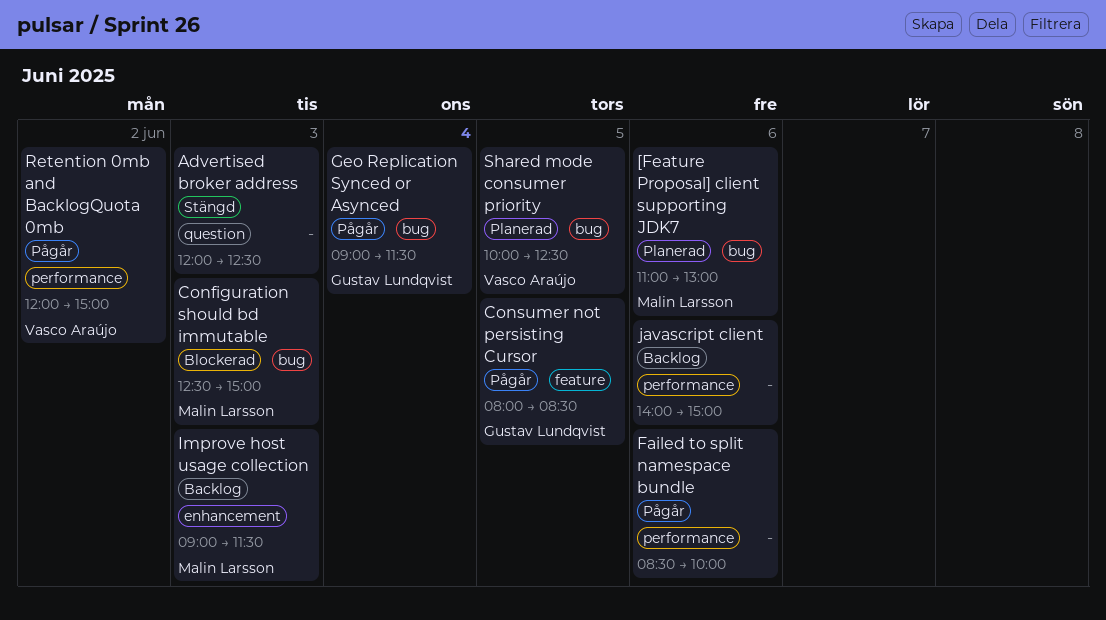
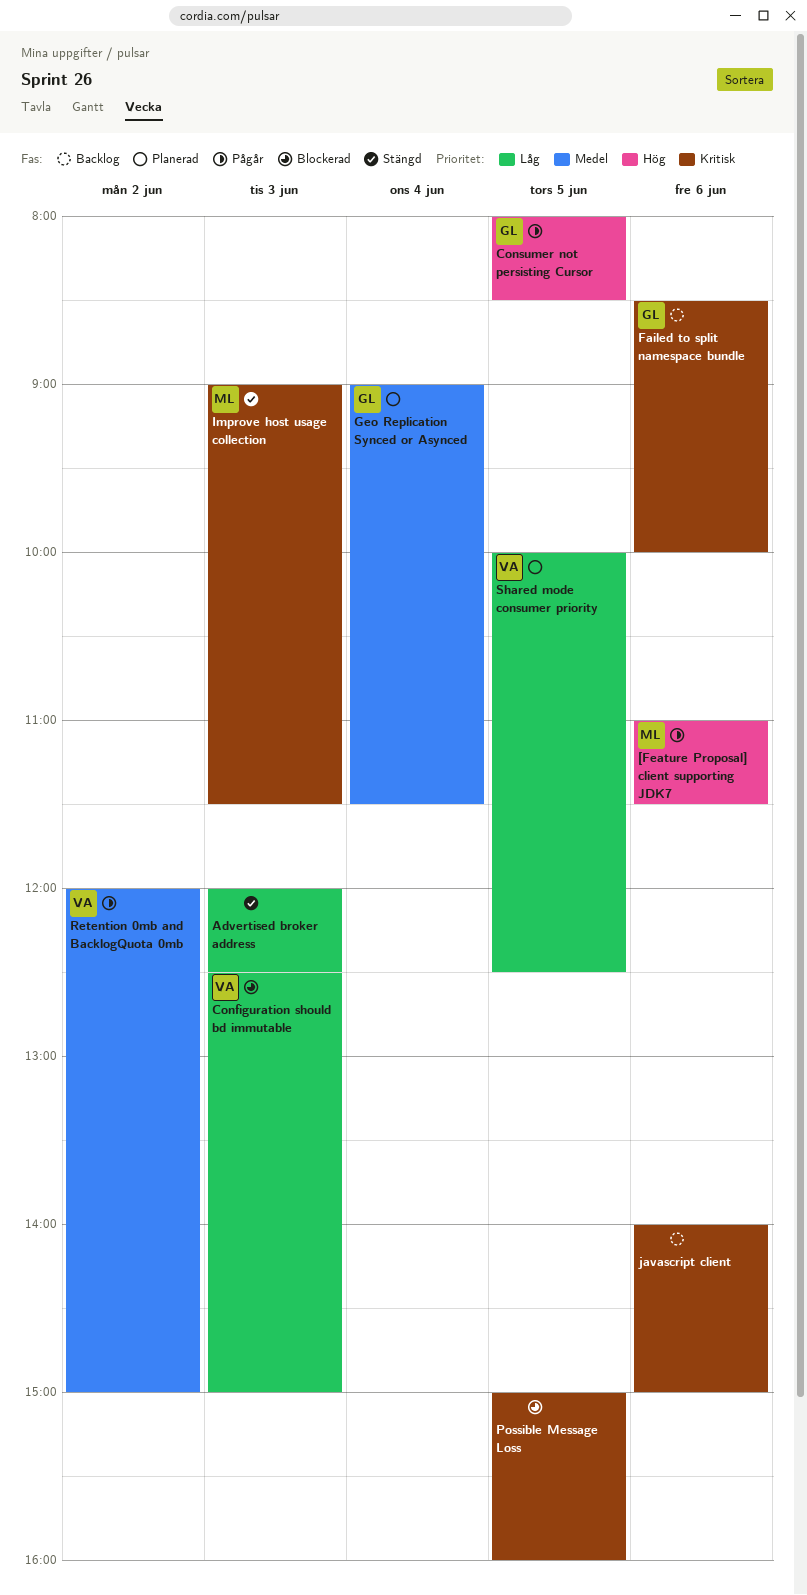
[Feature Proposal] client supporting JDK7, status: Planerad -> Pågår
[Feature Proposal] client supporting JDK7, ends: 13:00 -> 11:30
Configuration should bd immutable, owner: Malin Larsson -> Vasco Araújo
Failed to split namespace bundle, status: Pågår -> Backlog
Failed to split namespace bundle, owner: none -> Gustav Lundqvist
Geo Replication Synced or Asynced, status: Pågår -> Planerad
Improve host usage collection, status: Backlog -> Stängd
Possible Message Loss: none -> present

